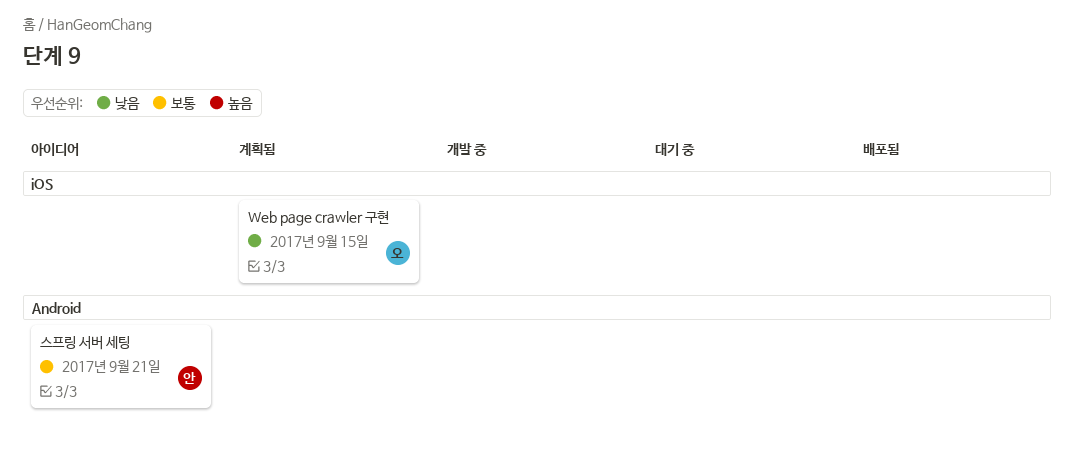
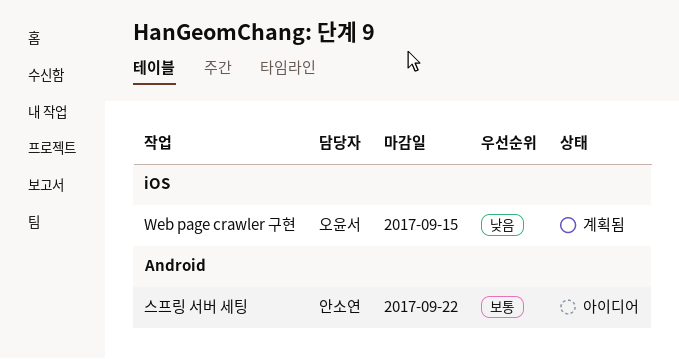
스프링 서버 세팅, due: Sep 21 -> Sep 22

